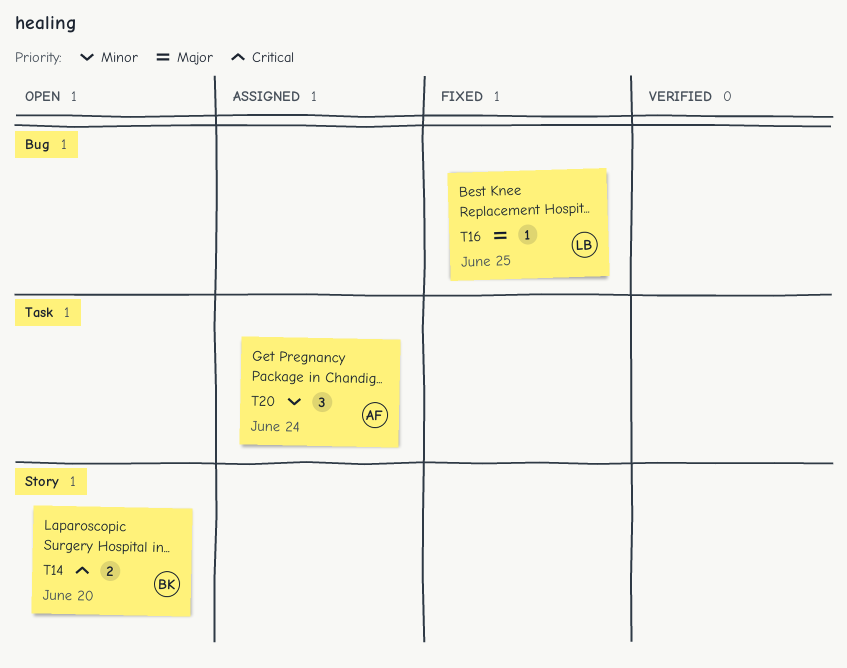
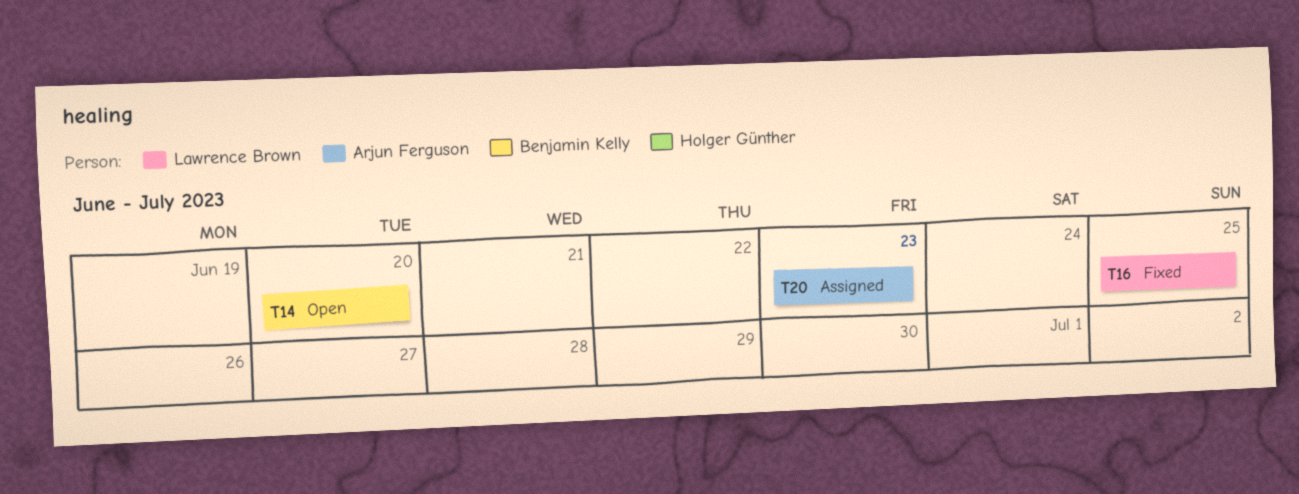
T20, due: Jun 24 -> Jun 23

